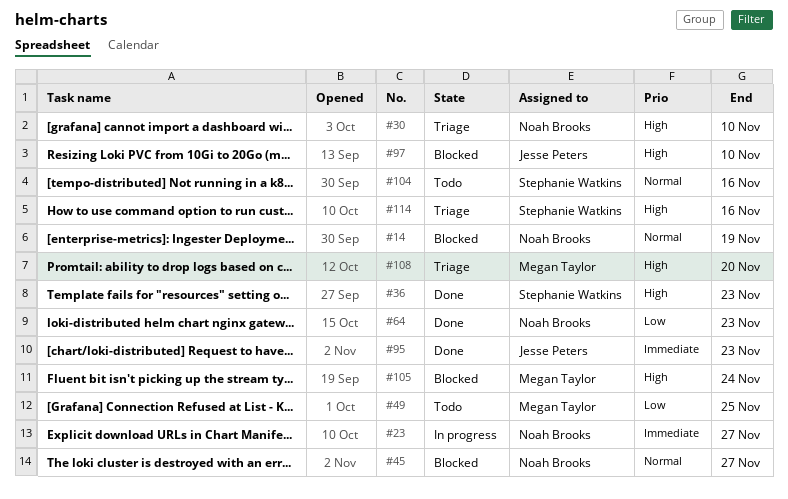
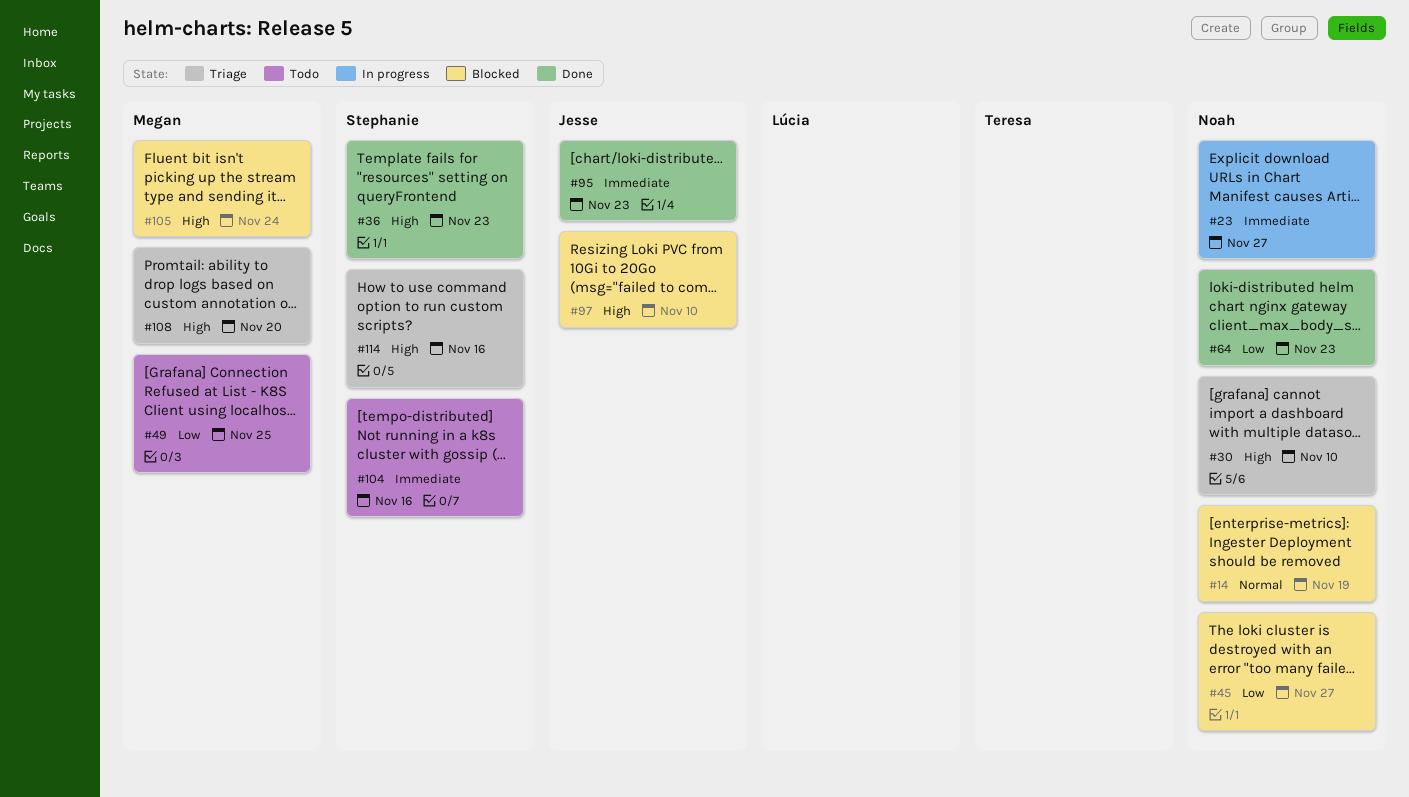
#45, priority: Normal -> Low
#104, priority: Normal -> Immediate

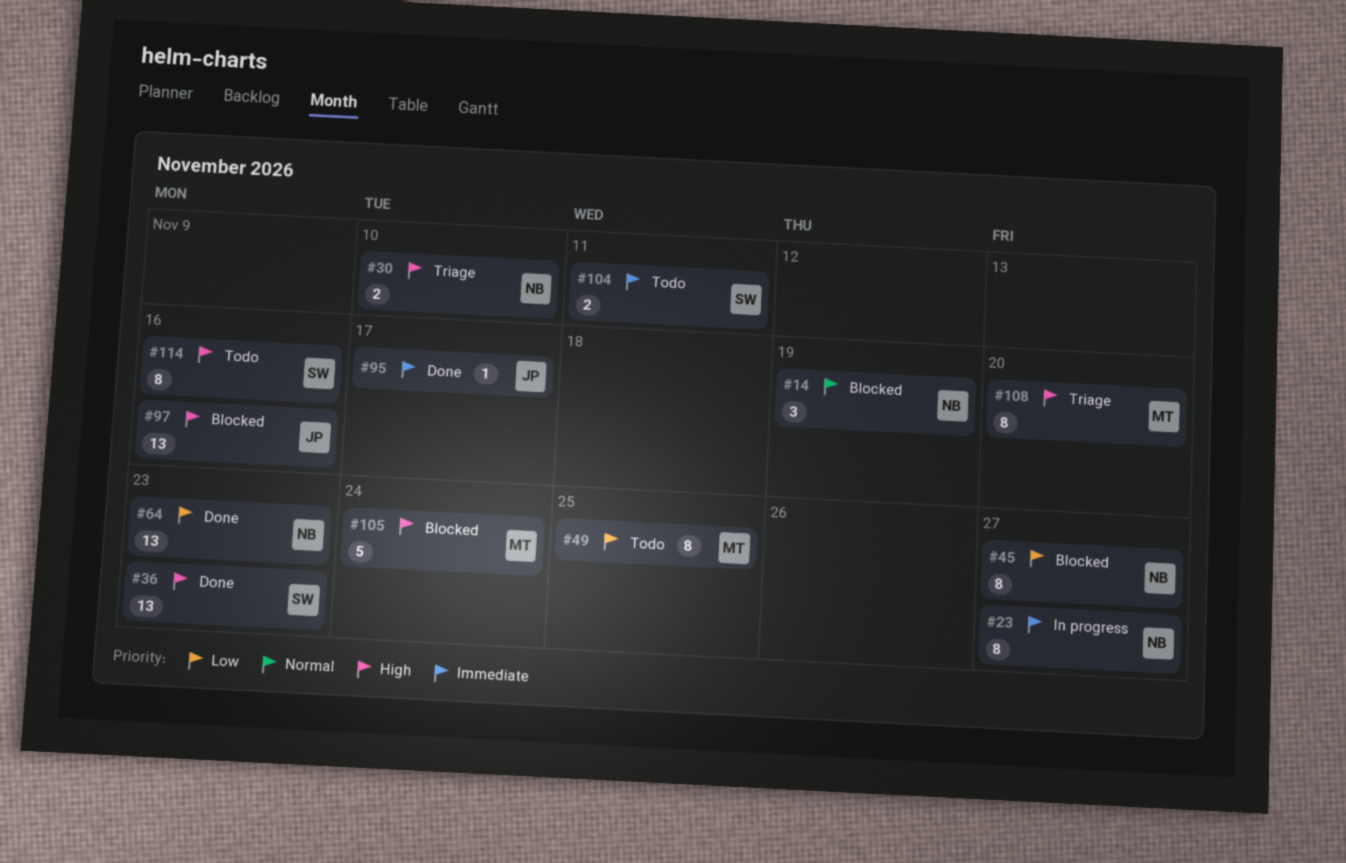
#95, due: Nov 23 -> Nov 17
#97, due: Nov 10 -> Nov 16
#104, due: Nov 16 -> Nov 11
#114, status: Triage -> Todo

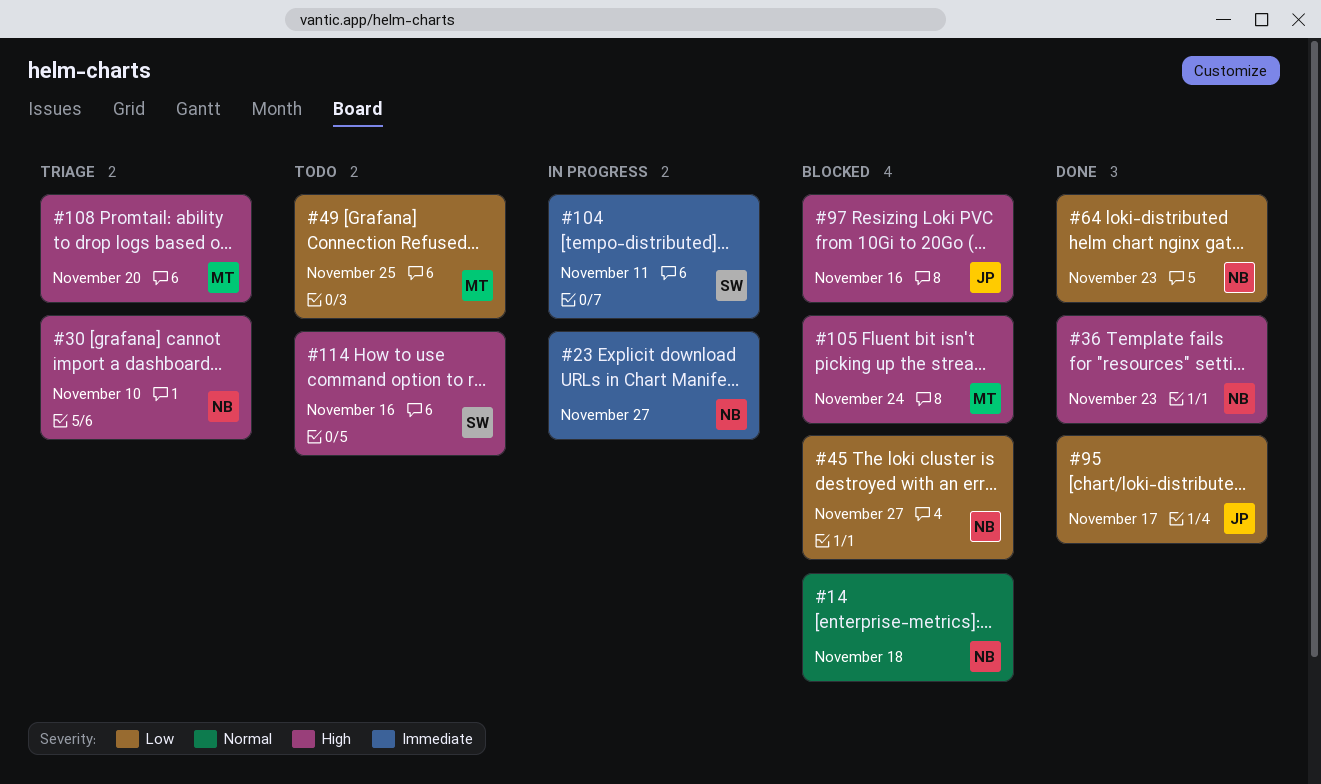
#14, due: Nov 19 -> Nov 18
#36, owner: SW -> NB
#95, priority: Immediate -> Low
#104, status: Todo -> In progress

